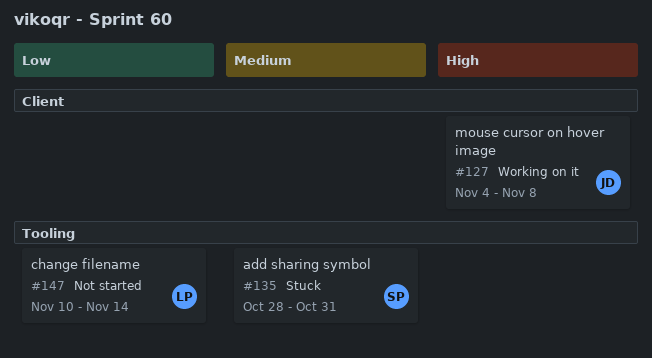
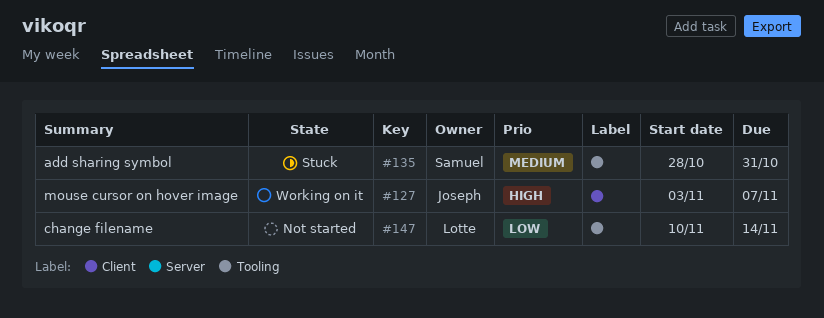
#127, start: Nov 4 -> Nov 3
#127, due: Nov 8 -> Nov 7

